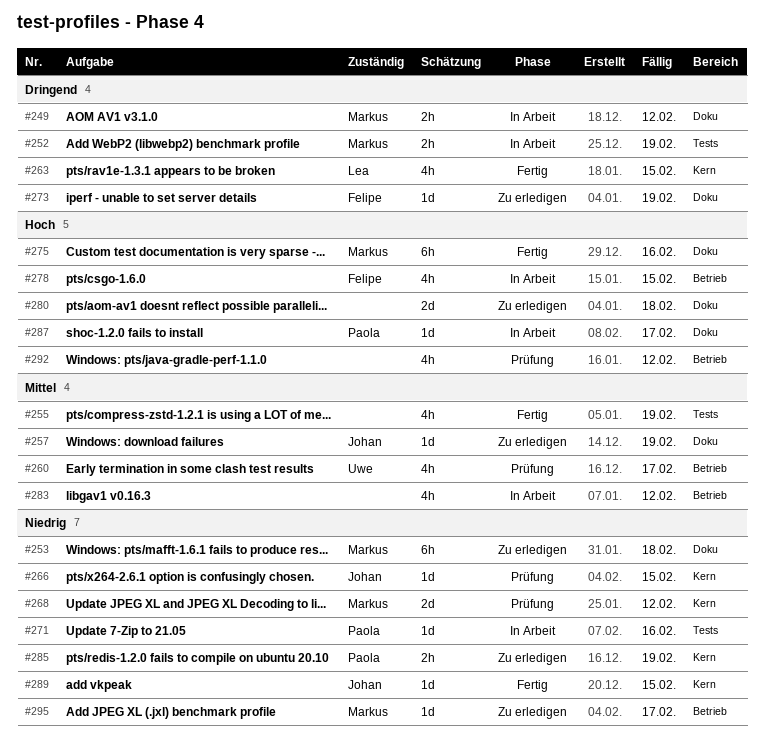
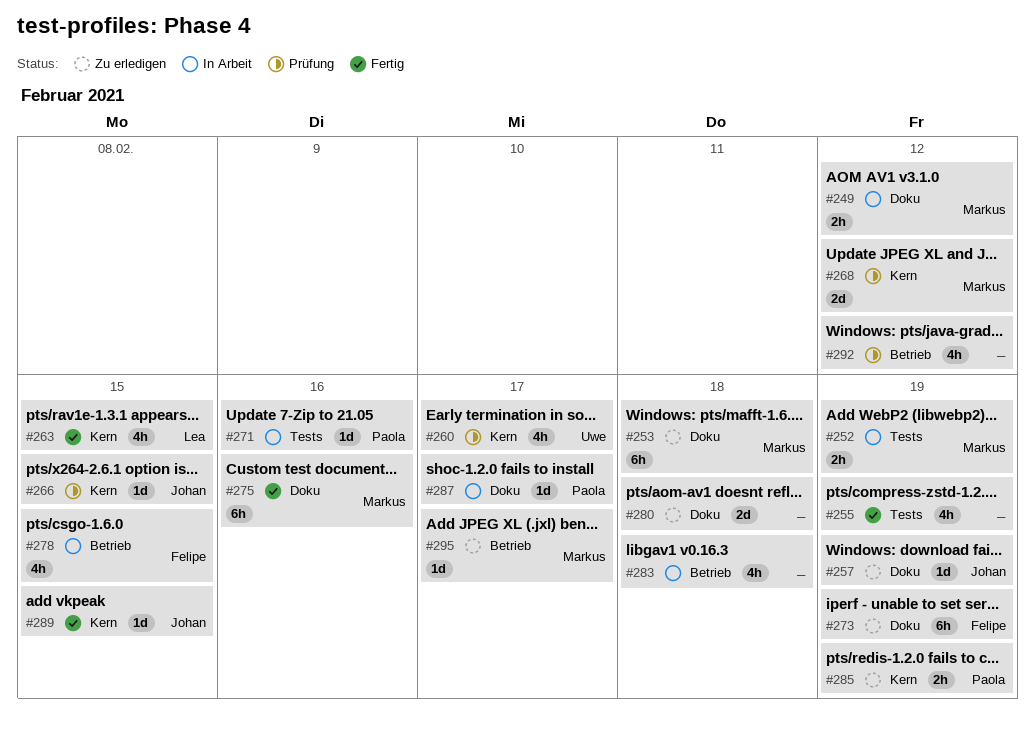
#260, label: Betrieb -> Kern
#273, estimate: 1d -> 6h
#283, due: Feb 12 -> Feb 18

